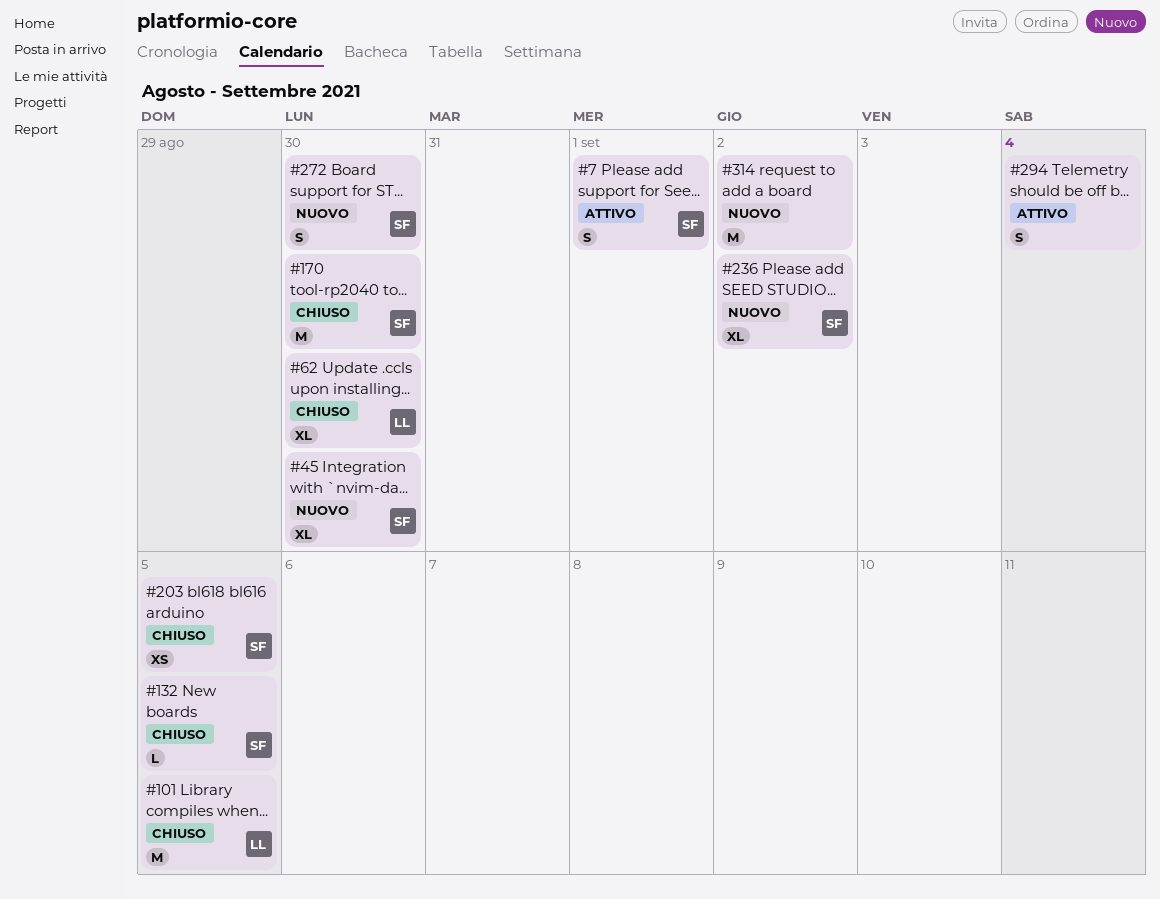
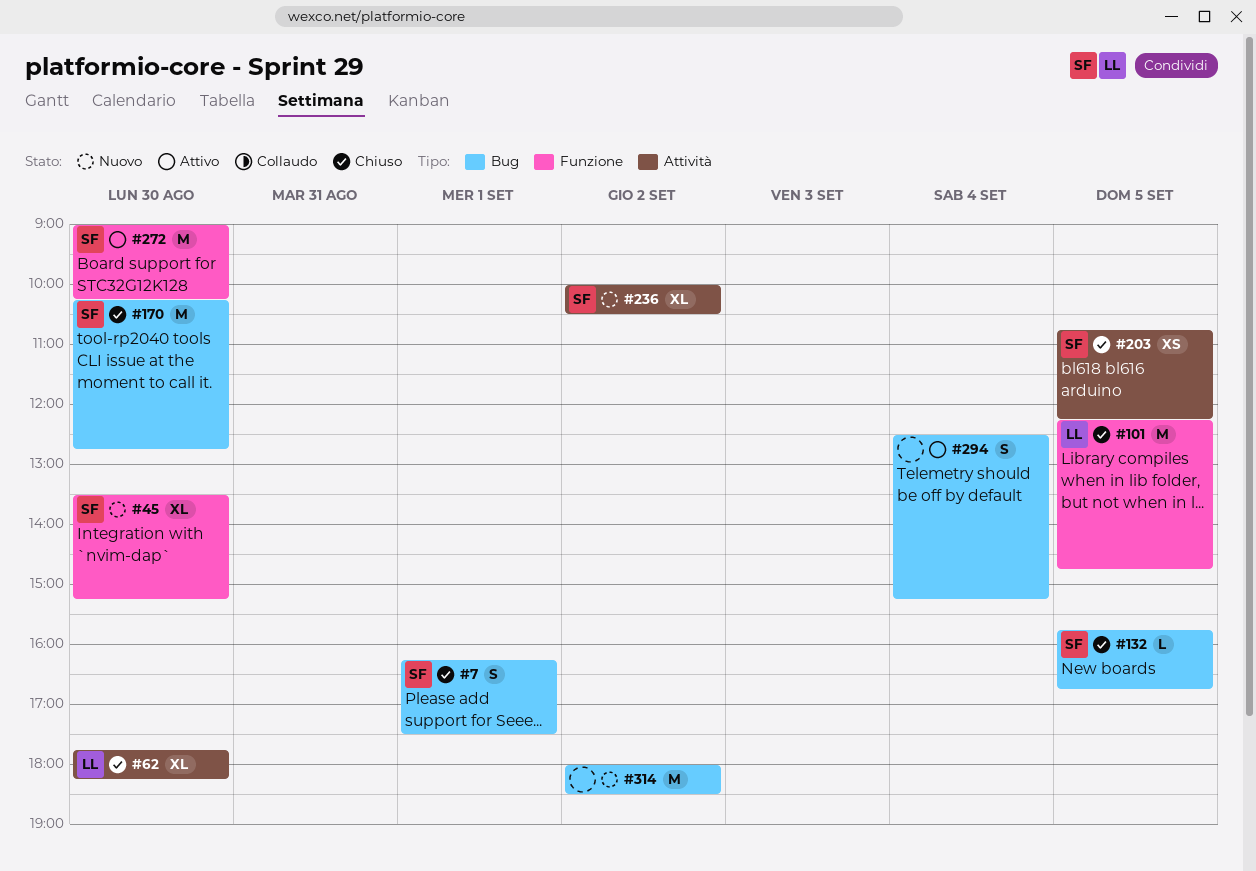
#7, status: Attivo -> Chiuso
#272, status: Nuovo -> Attivo
#272, estimate: S -> M

